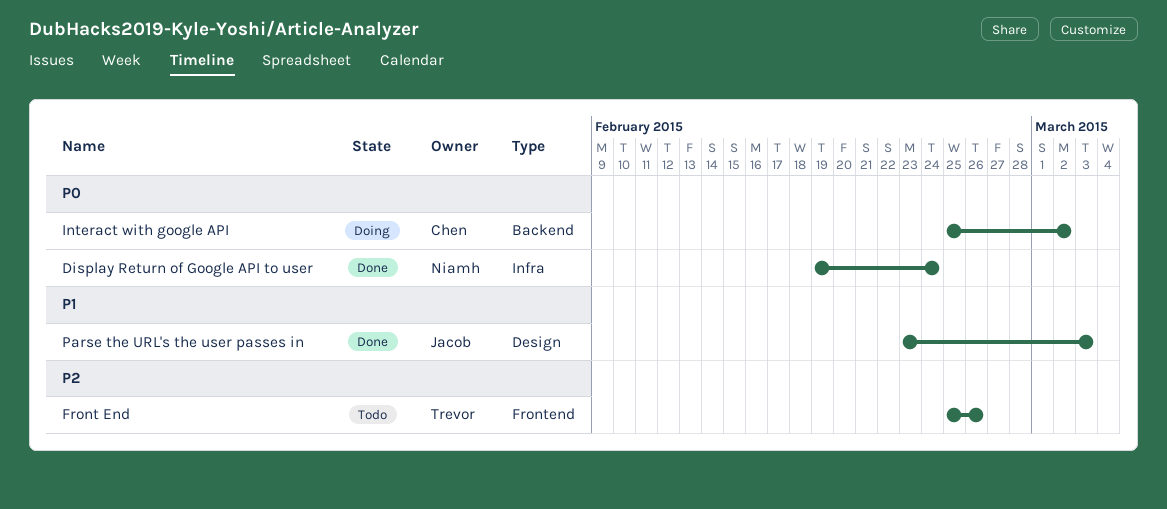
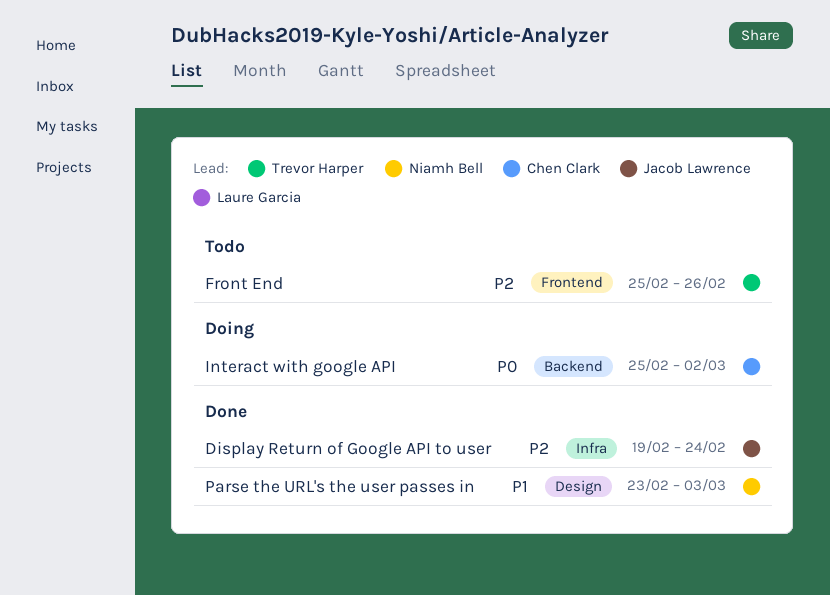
Display Return of Google API to user, owner: Niamh Bell -> Jacob Lawrence
Display Return of Google API to user, priority: P0 -> P2
Parse the URL's the user passes in, owner: Jacob Lawrence -> Niamh Bell

